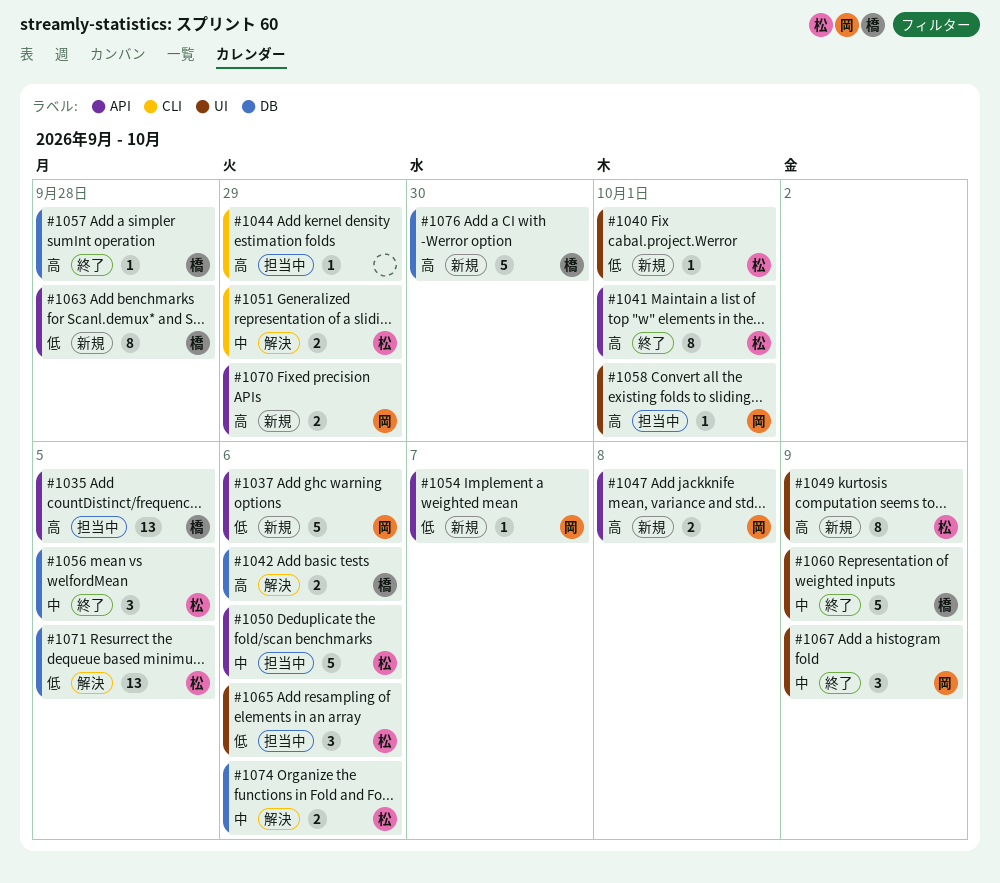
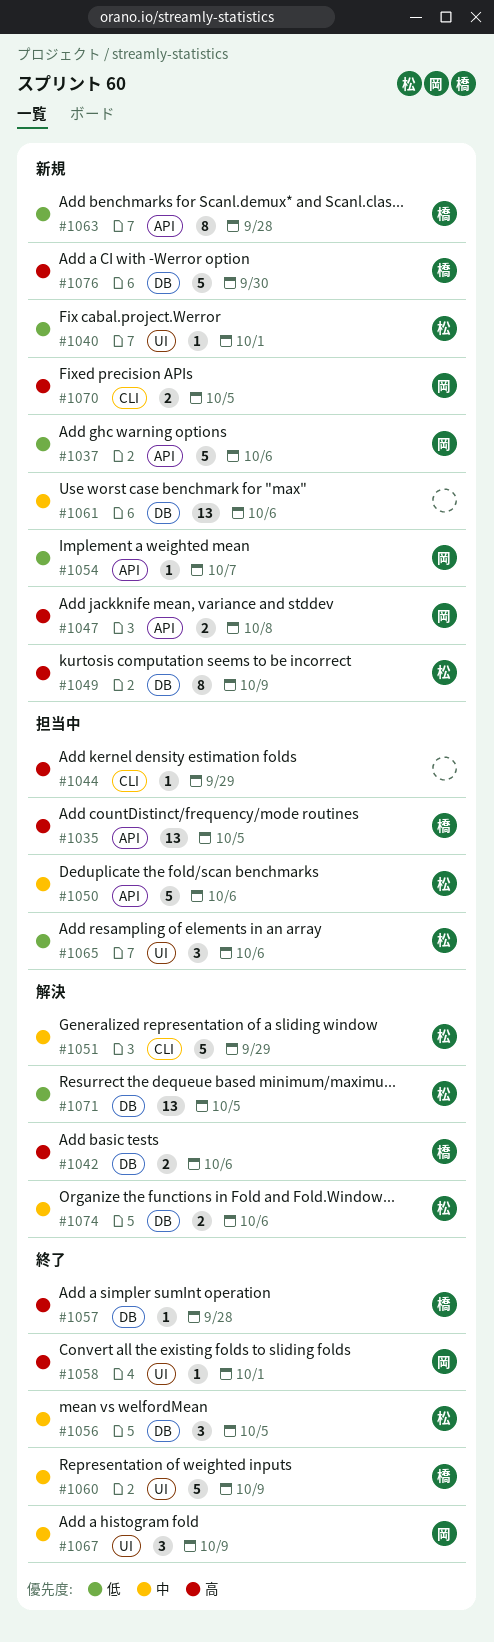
#1041: present -> none
#1049, label: UI -> DB
#1051, estimate: 2 -> 5
#1058, status: 担当中 -> 終了
#1061: none -> present
#1070, label: API -> CLI
#1070, due: Sep 29 -> Oct 5

